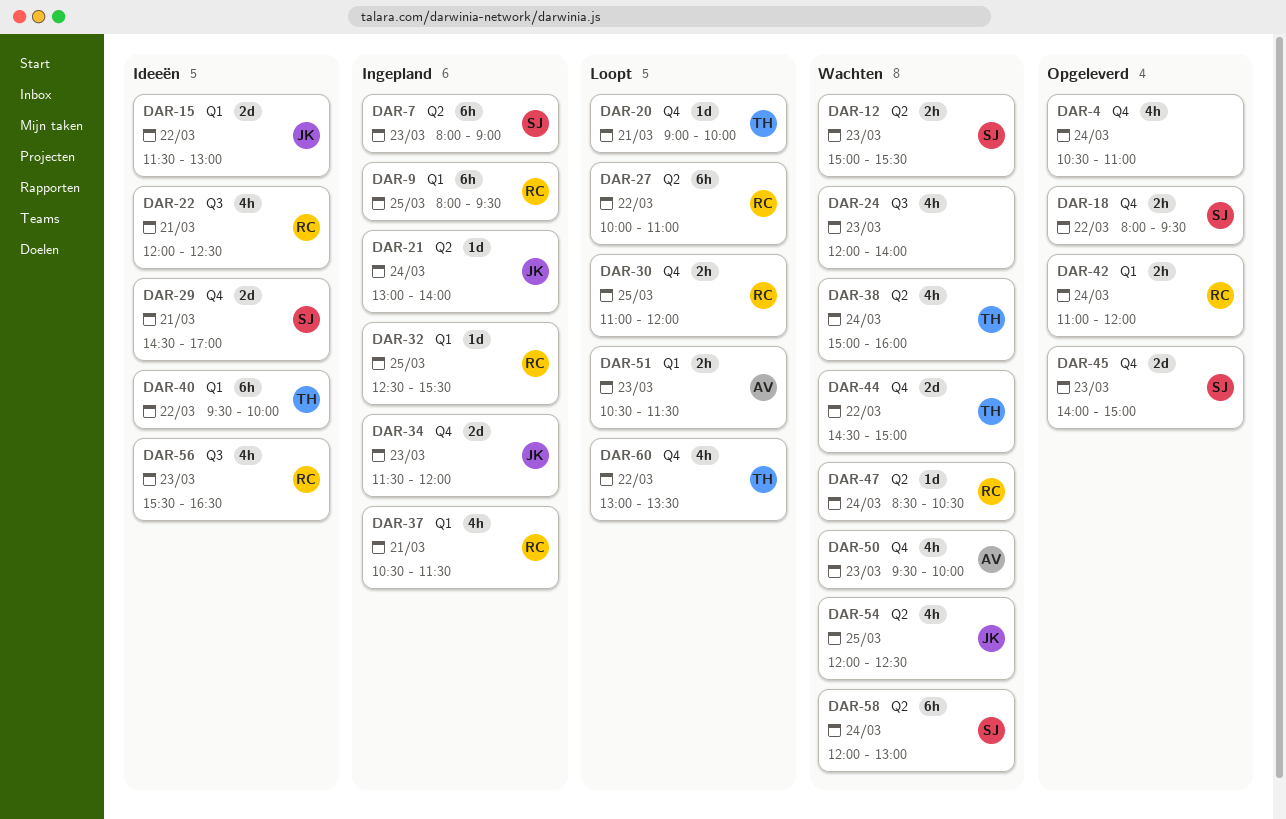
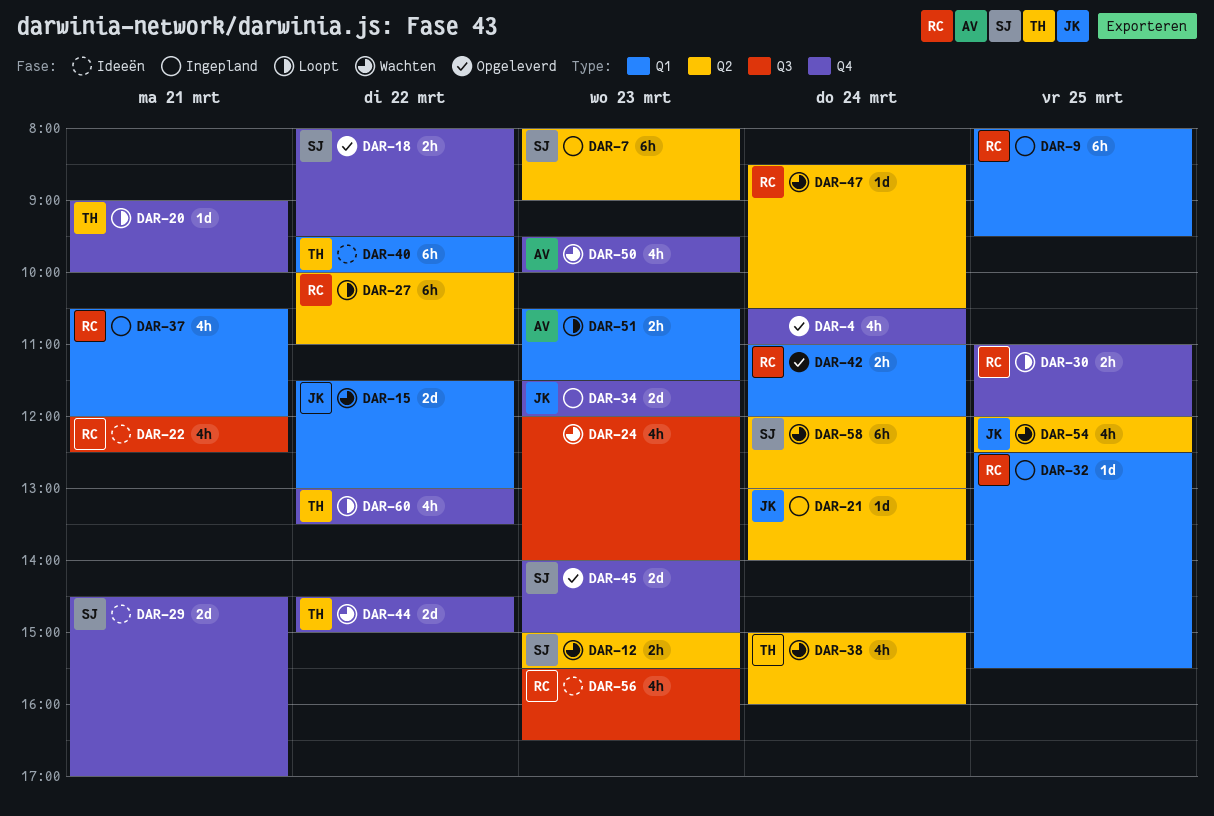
DAR-15, status: Ideeën -> Wachten
DAR-37, ends: 11:30 -> 12:00

